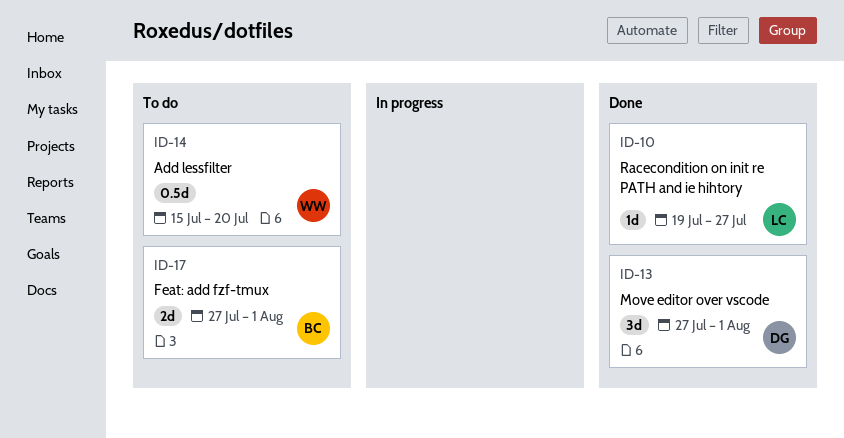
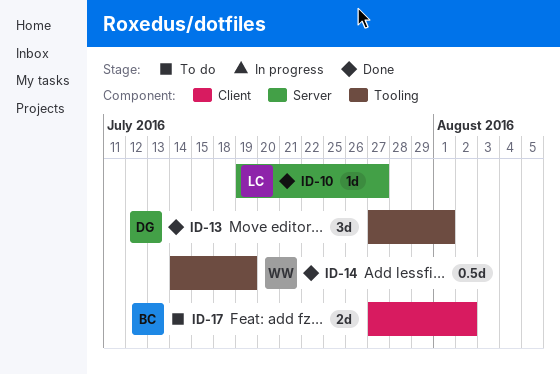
ID-14, status: To do -> Done
ID-14, start: Jul 15 -> Jul 14
ID-14, due: Jul 20 -> Jul 19
ID-17, due: Aug 1 -> Aug 2

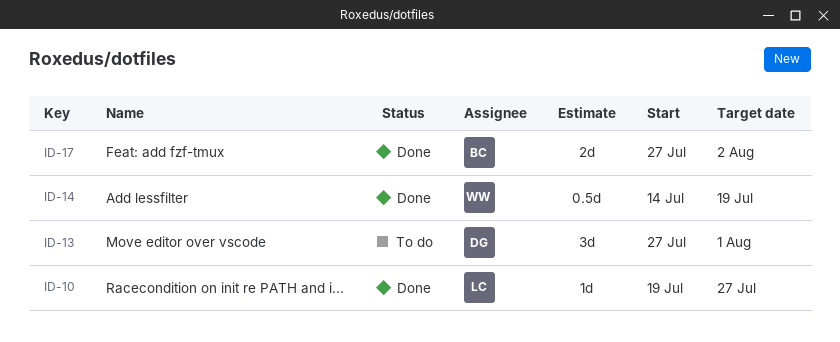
ID-13, status: Done -> To do
ID-17, status: To do -> Done

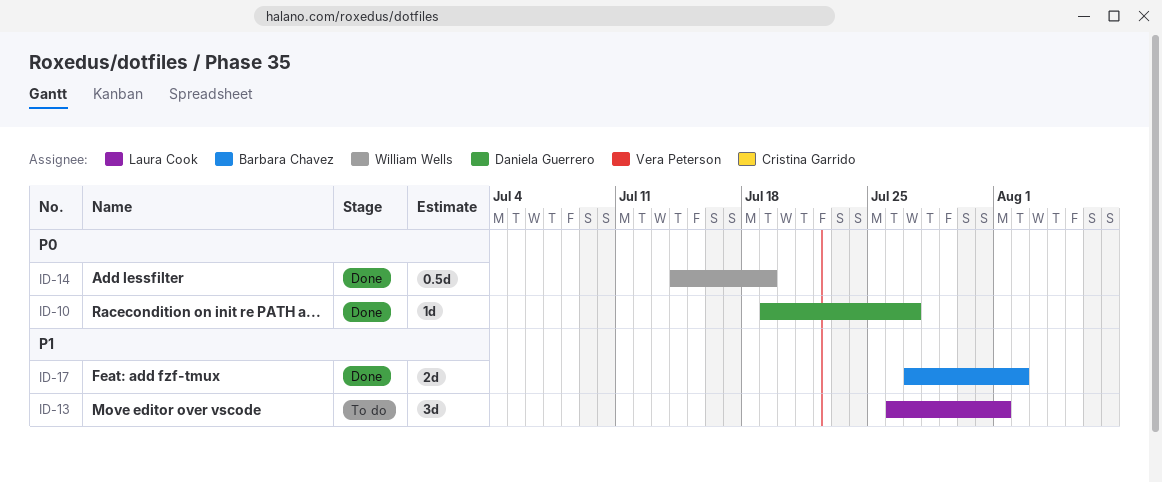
ID-10, owner: Laura Cook -> Daniela Guerrero
ID-13, owner: Daniela Guerrero -> Laura Cook
ID-13, start: Jul 27 -> Jul 26

